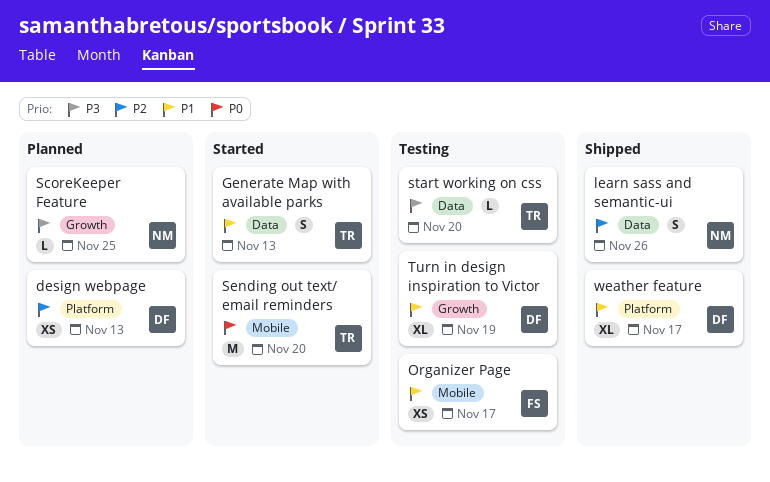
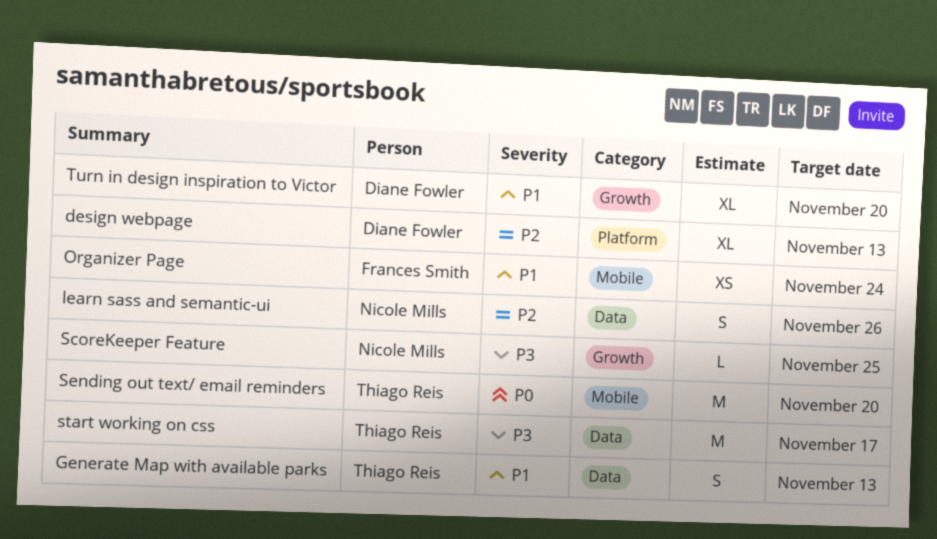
design webpage, estimate: XS -> XL
Organizer Page, due: Nov 17 -> Nov 24
start working on css, estimate: L -> M
start working on css, due: Nov 20 -> Nov 17
Turn in design inspiration to Victor, due: Nov 19 -> Nov 20
weather feature: present -> none

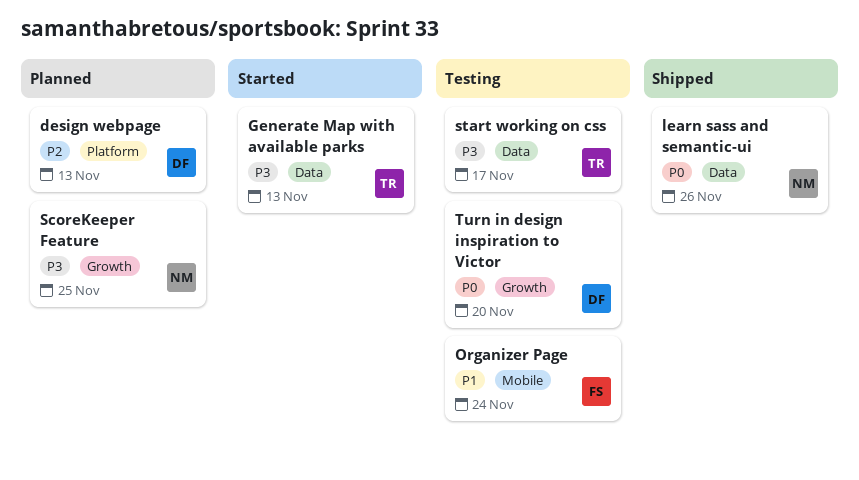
Generate Map with available parks, priority: P1 -> P3
learn sass and semantic-ui, priority: P2 -> P0
Sending out text/ email reminders: present -> none
Turn in design inspiration to Victor, priority: P1 -> P0

